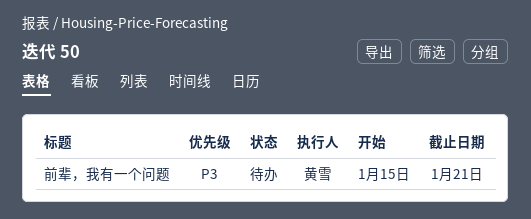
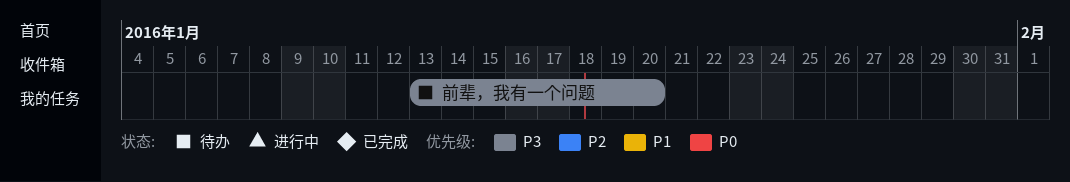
前辈，我有一个问题, start: Jan 15 -> Jan 13
前辈，我有一个问题, due: Jan 21 -> Jan 20

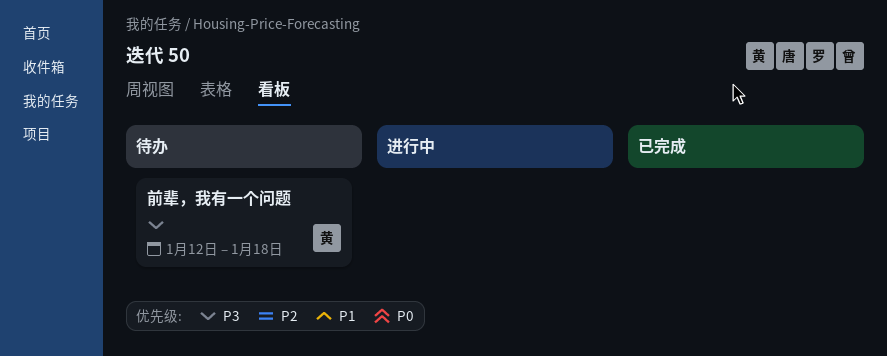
前辈，我有一个问题, start: Jan 13 -> Jan 12
前辈，我有一个问题, due: Jan 20 -> Jan 18

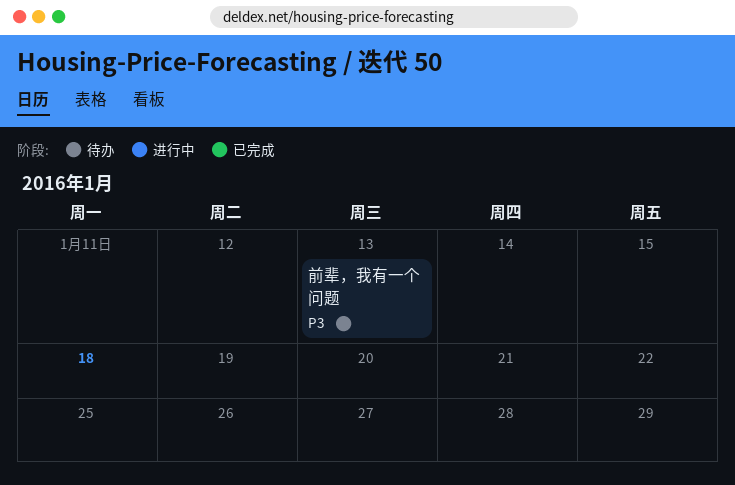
前辈，我有一个问题, due: Jan 18 -> Jan 13

